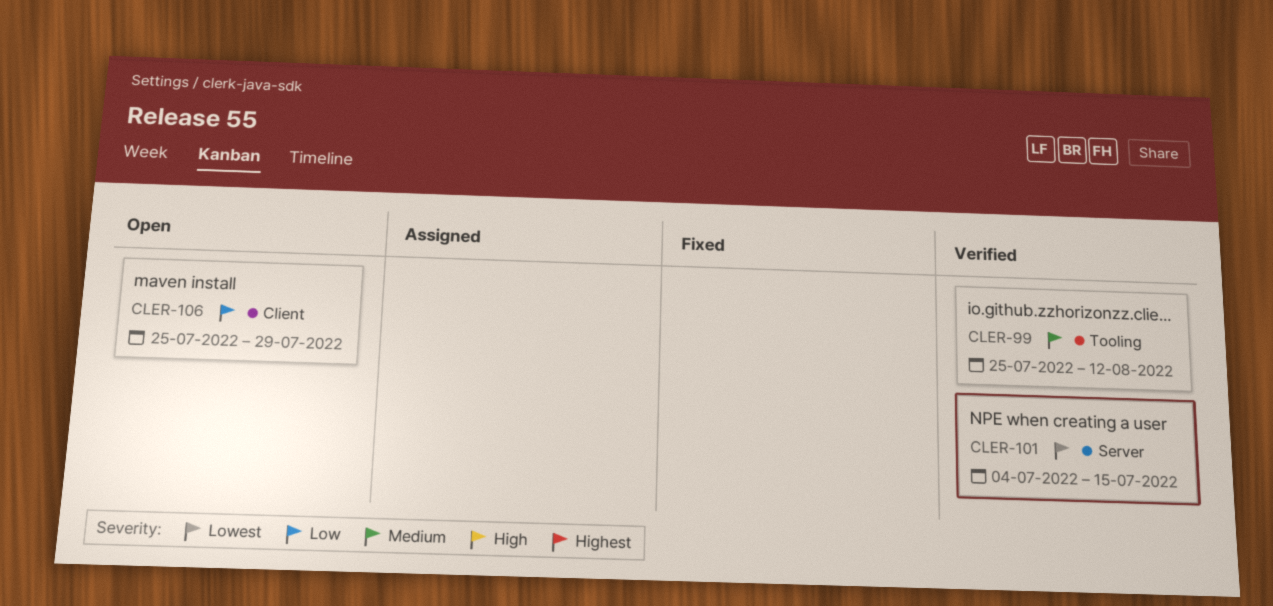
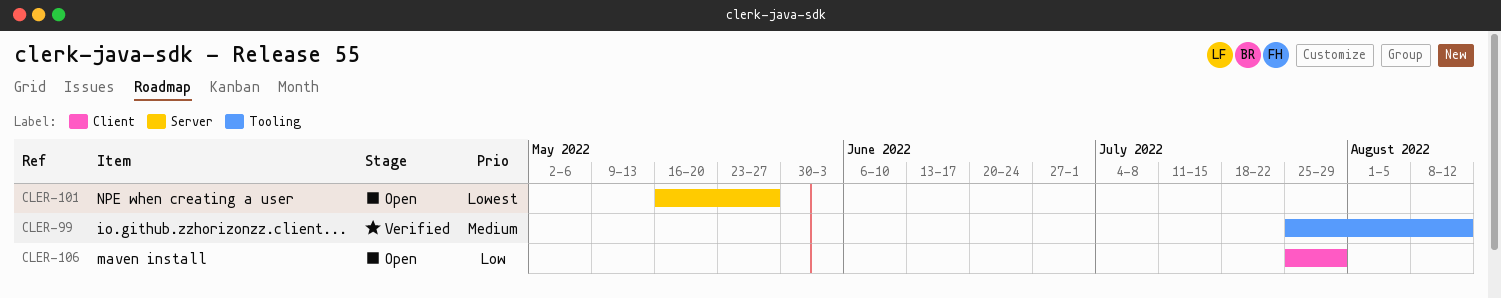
CLER-101, status: Verified -> Open
CLER-101, start: Jul 4 -> May 16
CLER-101, due: Jul 15 -> May 27

